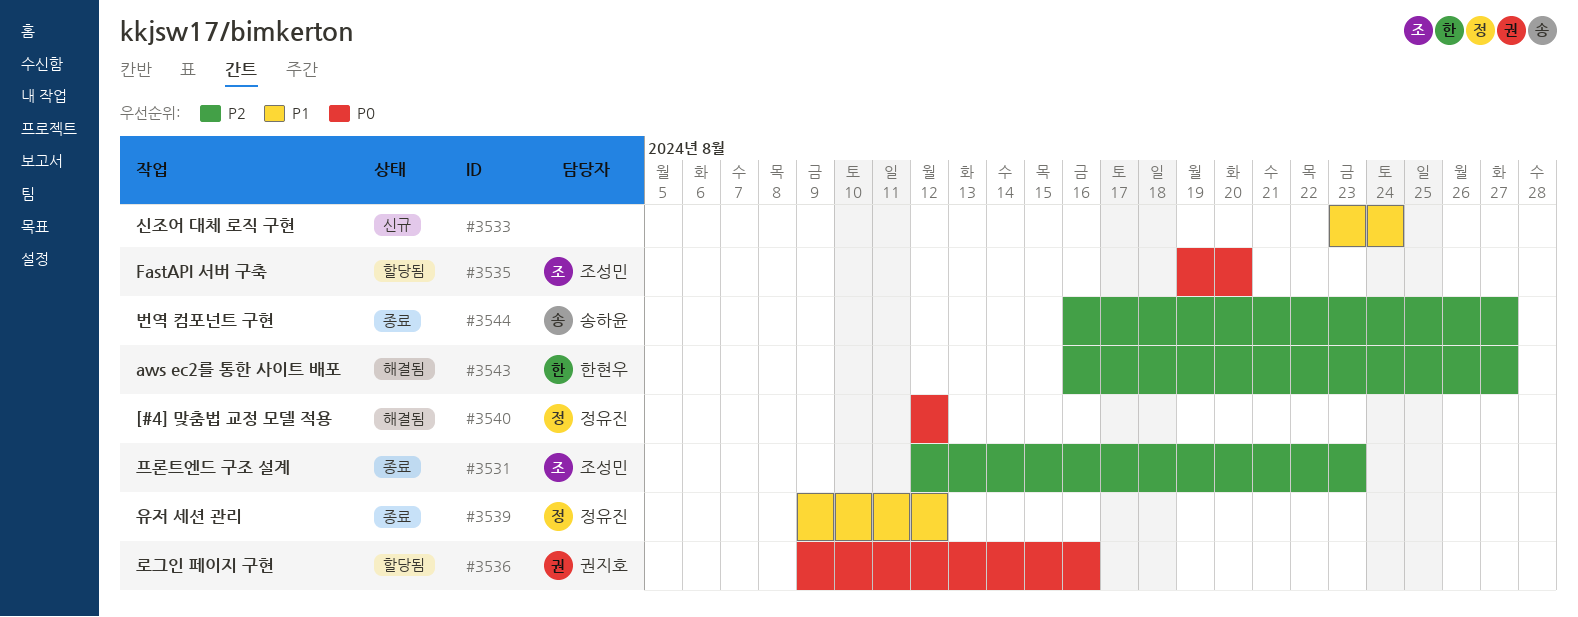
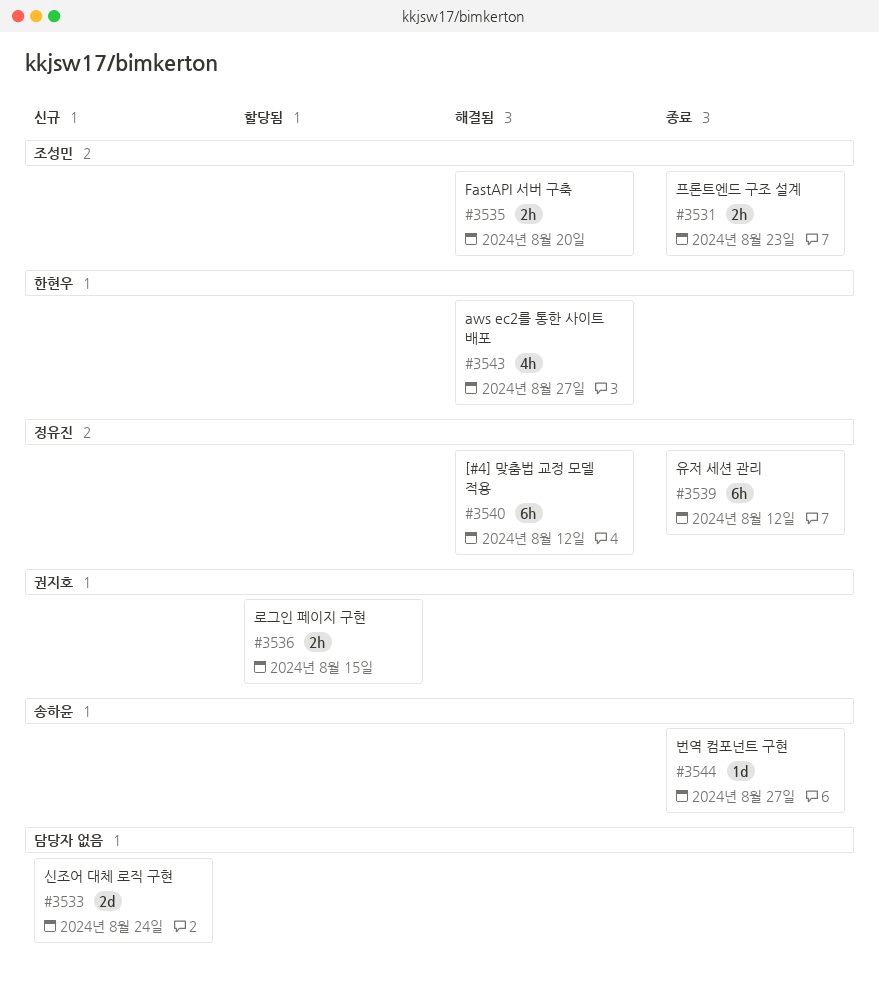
#3535, status: 할당됨 -> 해결됨
#3536, due: Aug 16 -> Aug 15

